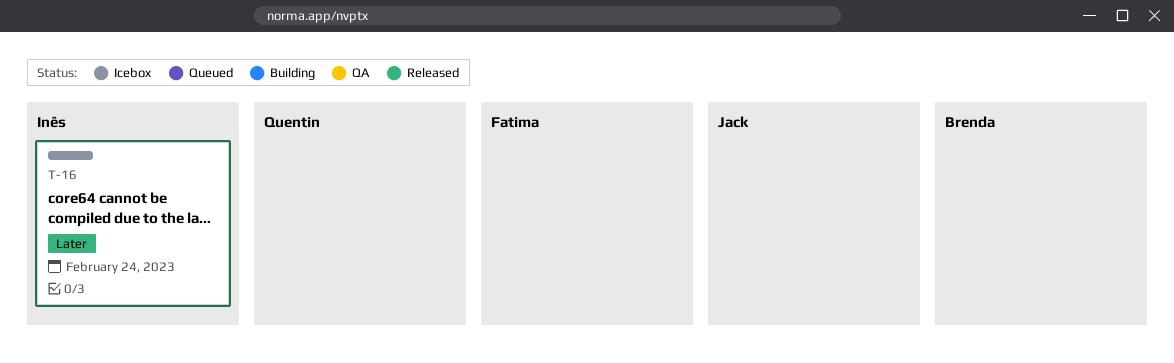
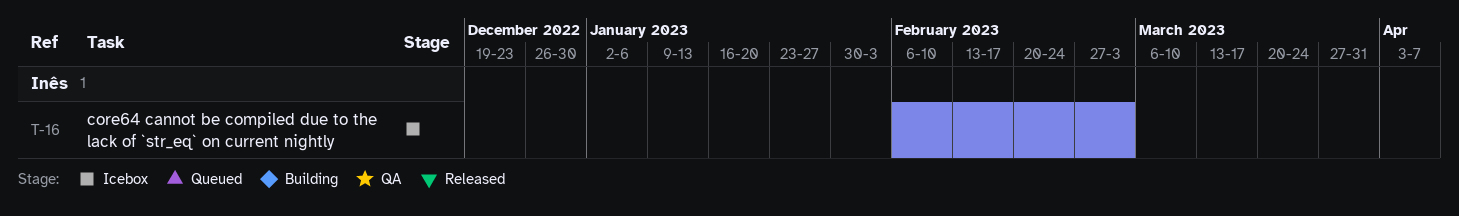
T-16, due: Feb 24 -> Mar 3

